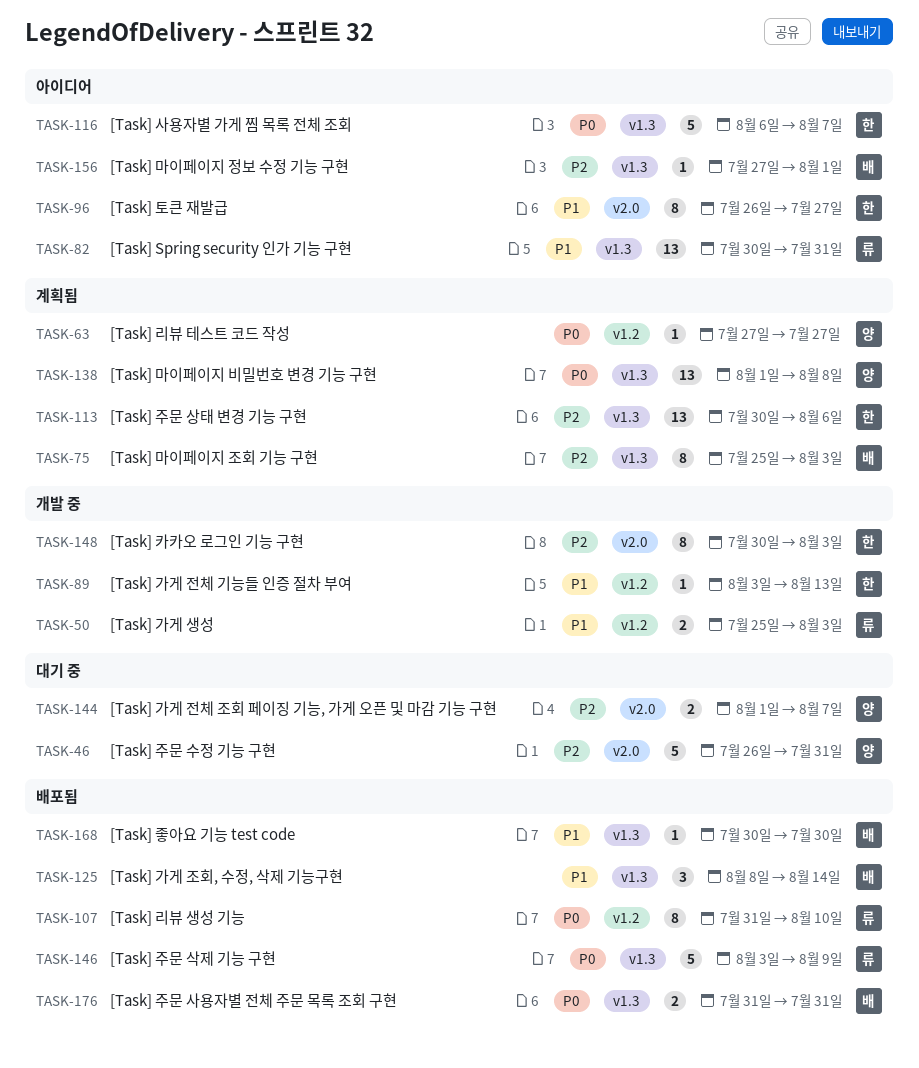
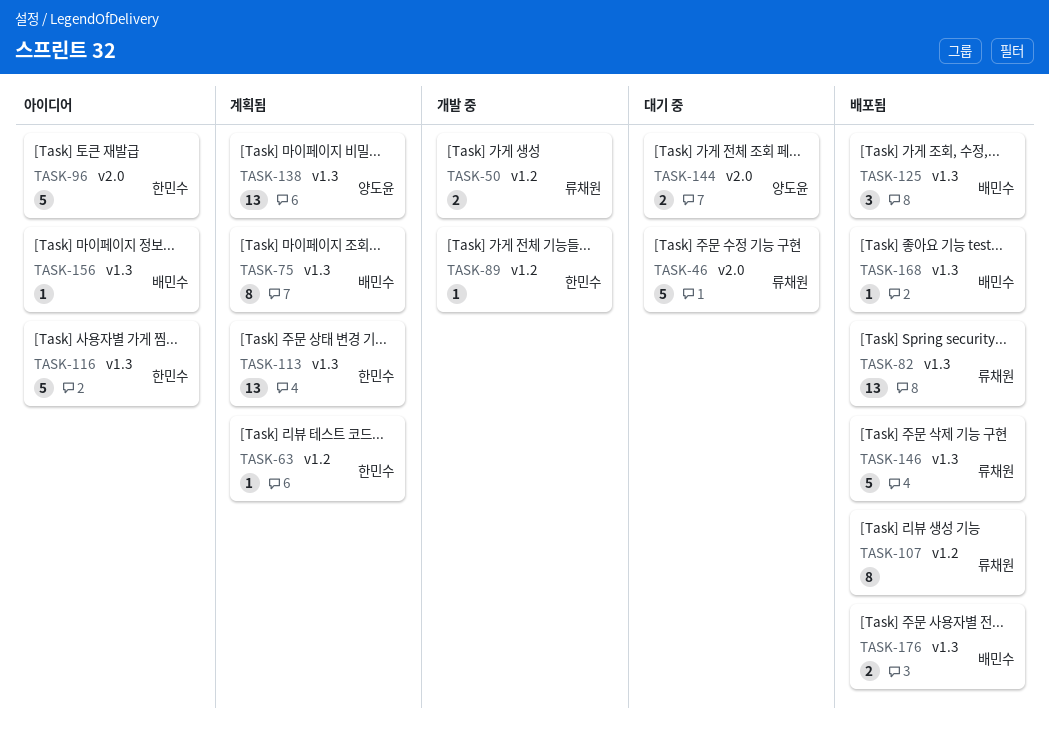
TASK-46, owner: 양도윤 -> 류채원
TASK-63, owner: 양도윤 -> 한민수
TASK-82, status: 아이디어 -> 배포됨
TASK-96, estimate: 8 -> 5
TASK-148: present -> none

